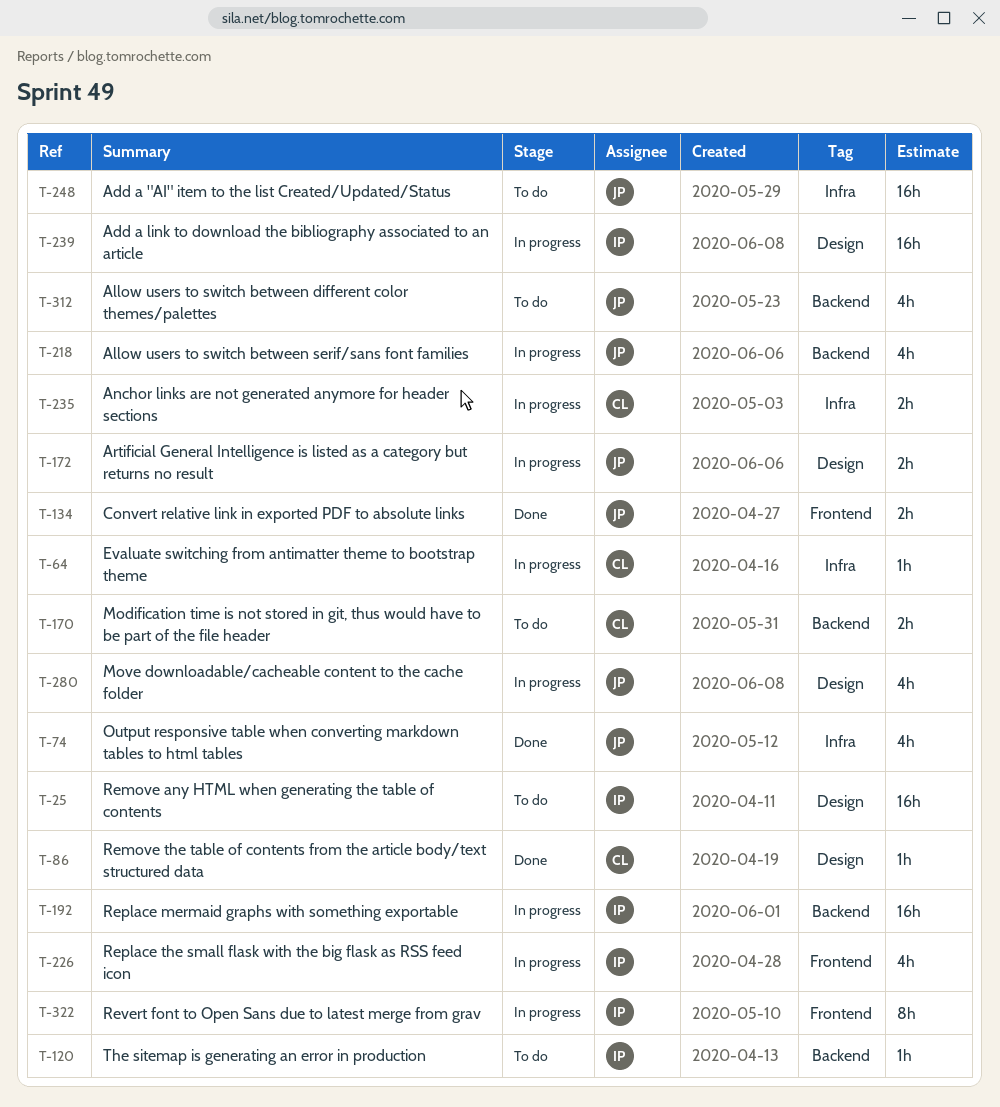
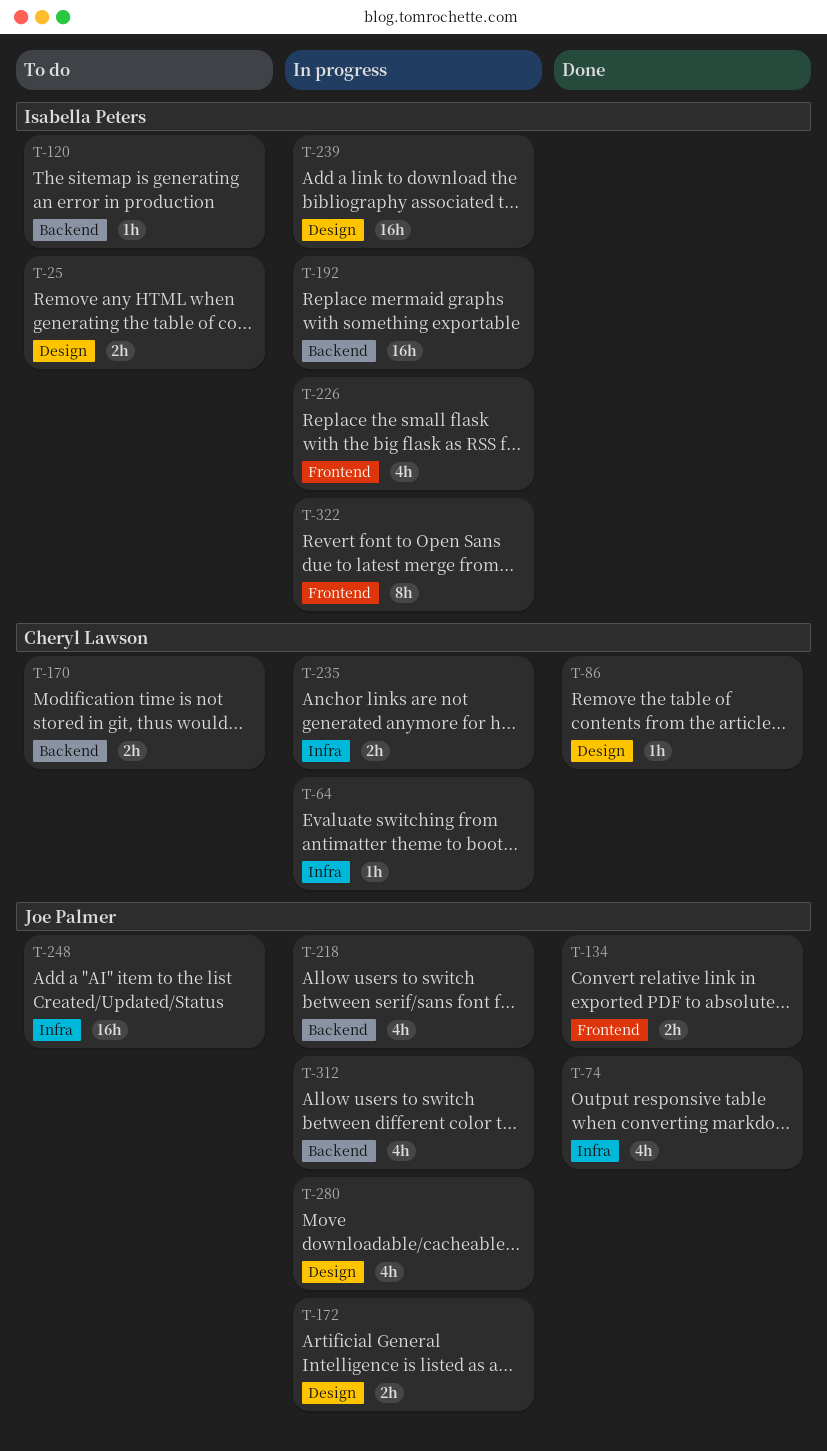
T-25, estimate: 16h -> 2h
T-312, status: To do -> In progress

